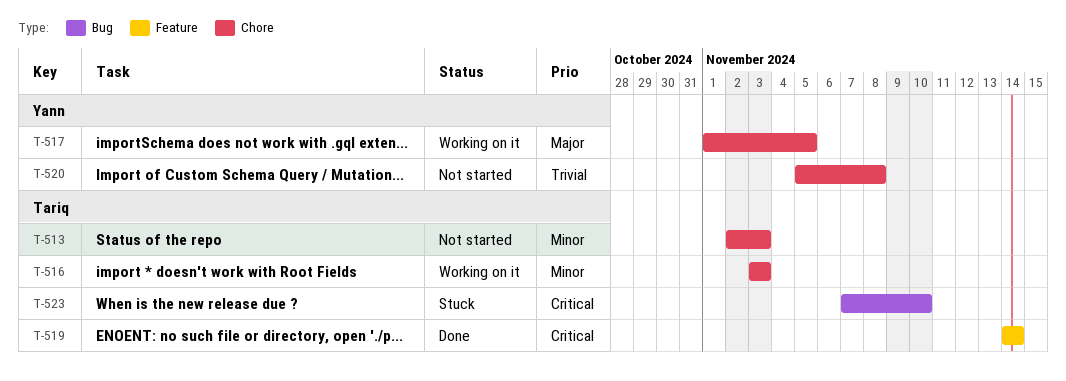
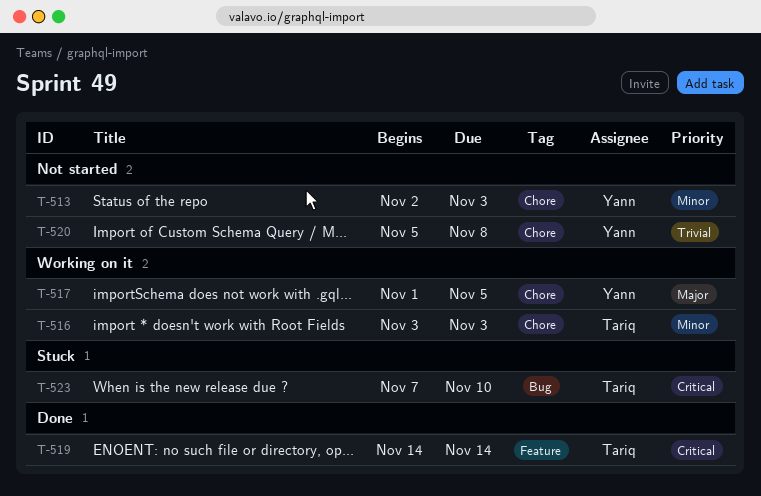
T-513, owner: Tariq -> Yann

